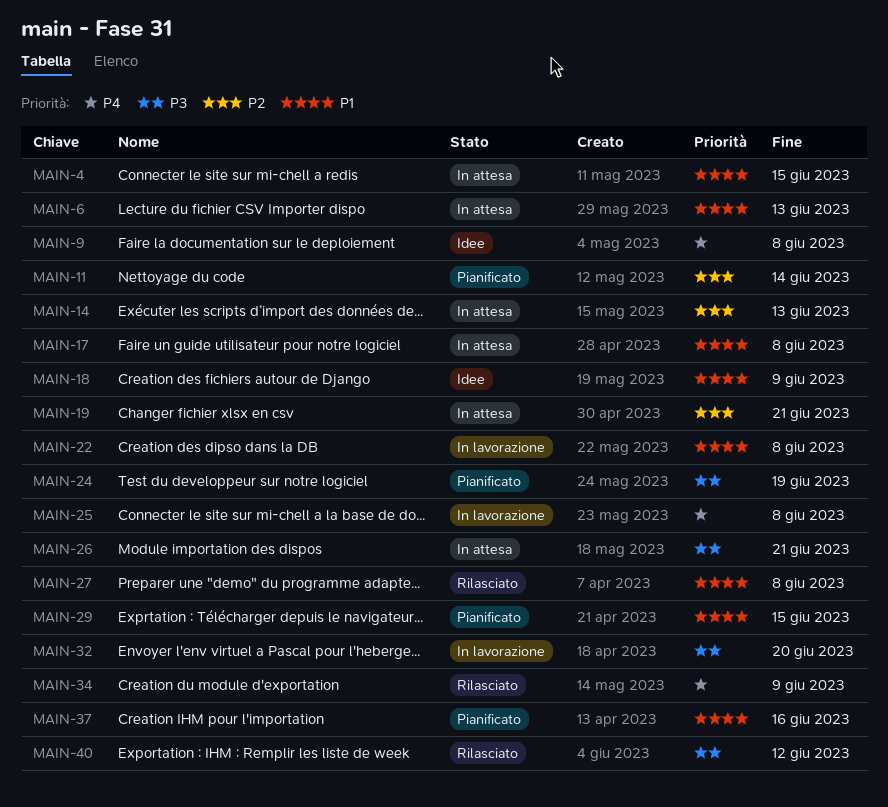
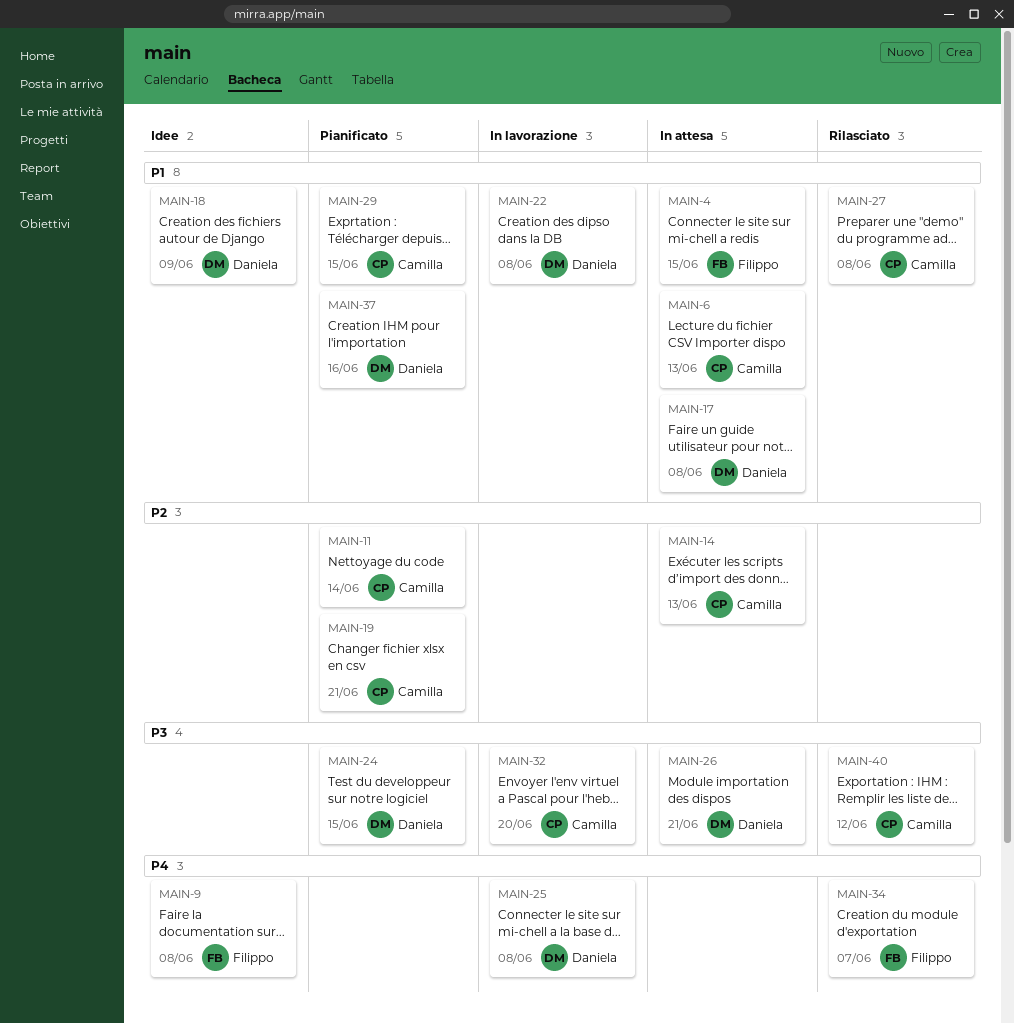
MAIN-19, status: In attesa -> Pianificato
MAIN-24, due: Jun 19 -> Jun 15
MAIN-34, due: Jun 9 -> Jun 7

